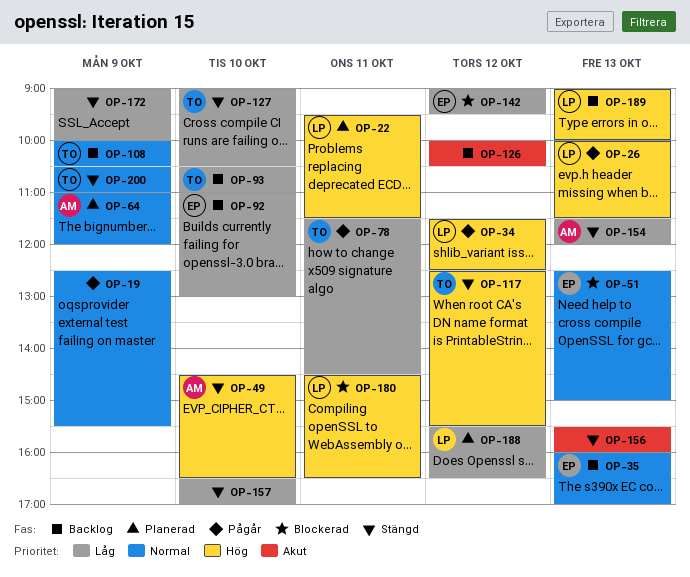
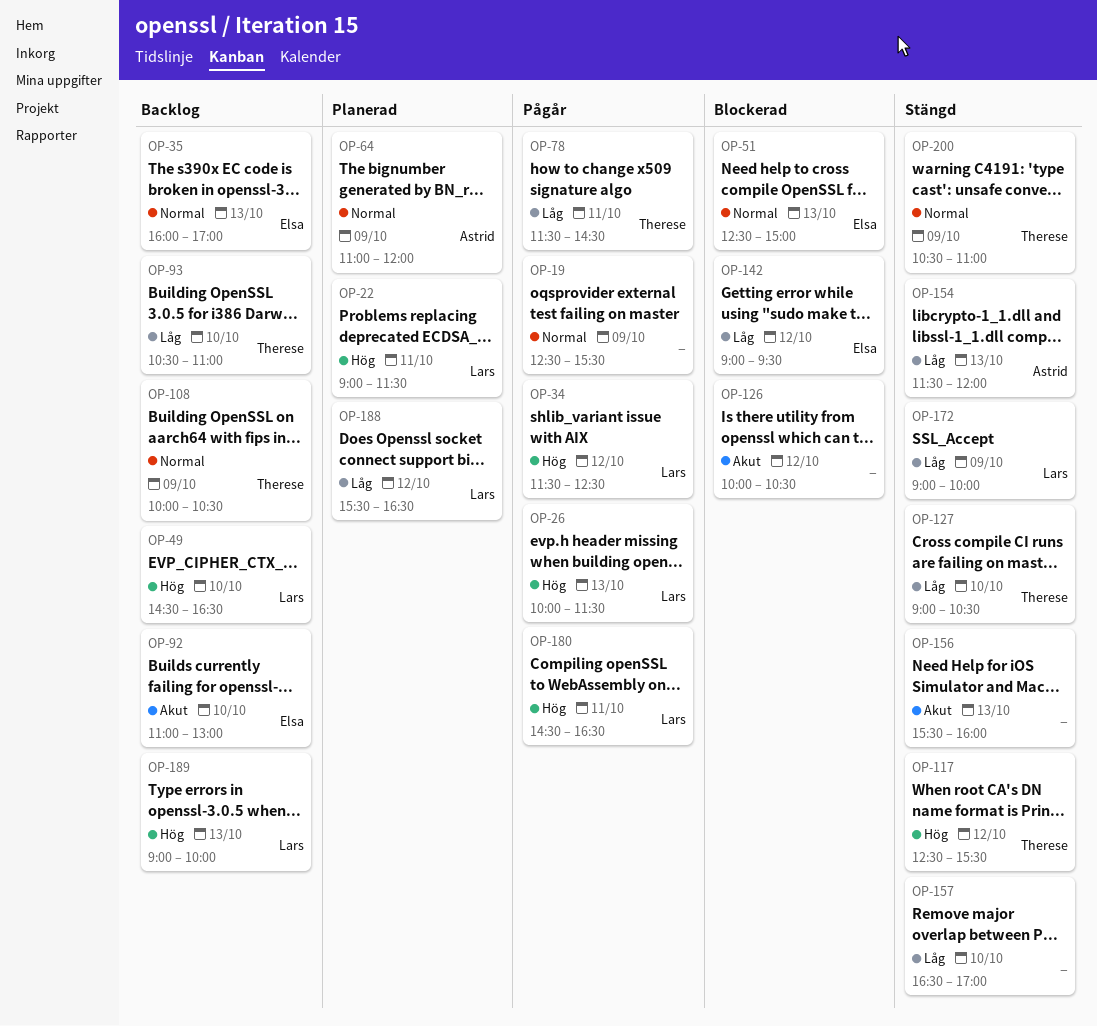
OP-22, begins: 09:30 -> 09:00
OP-49, status: Stängd -> Backlog
OP-49, owner: Astrid -> Lars
OP-92, priority: Låg -> Akut
OP-126, status: Backlog -> Blockerad
OP-172, owner: none -> Lars
OP-180, status: Blockerad -> Pågår

